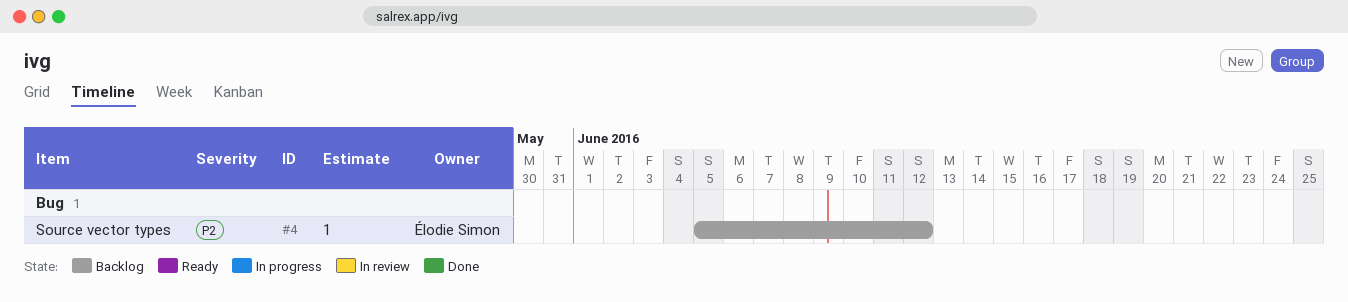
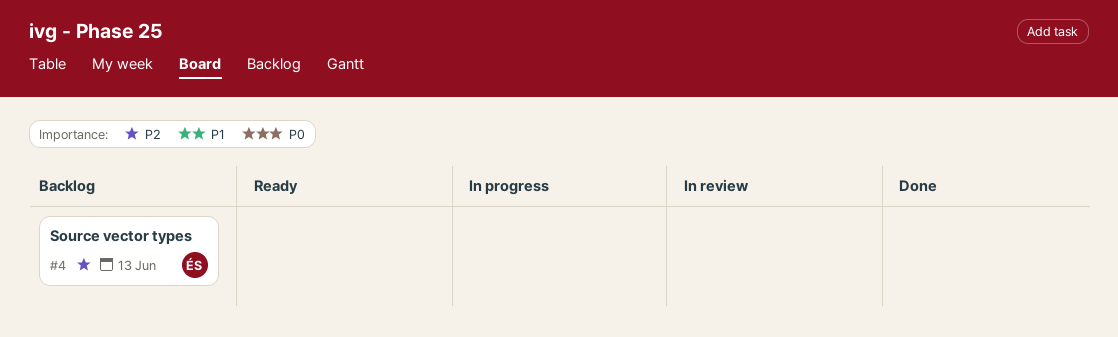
#4, due: Jun 12 -> Jun 13

